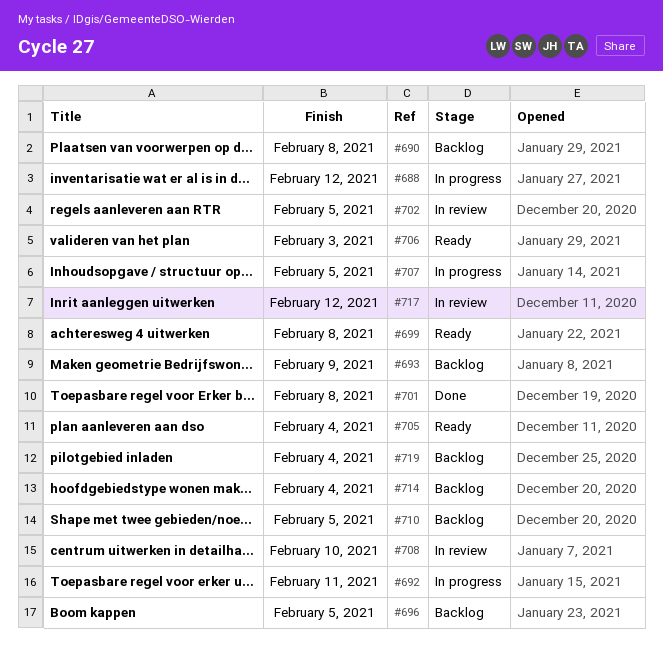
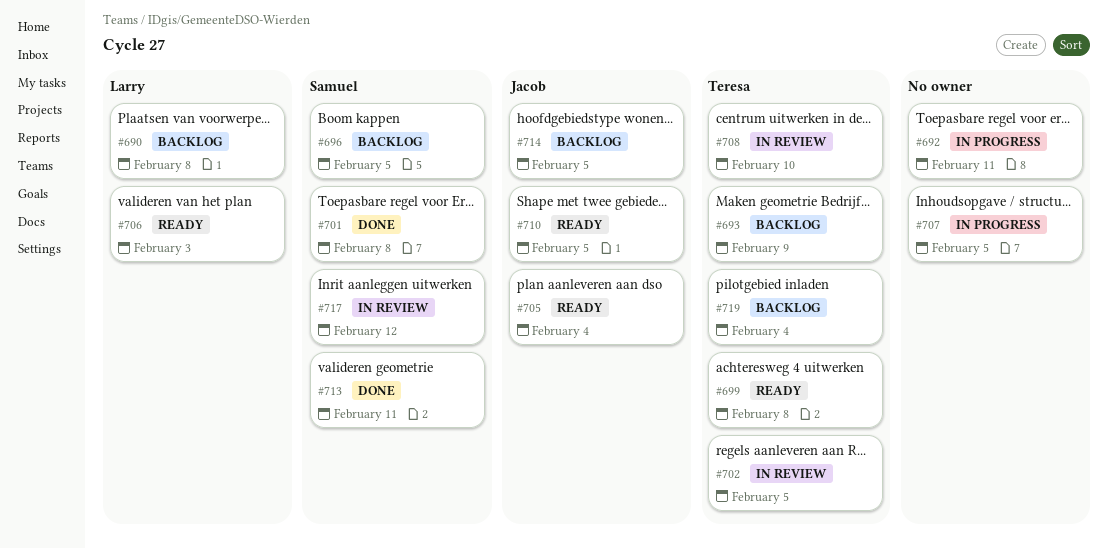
#688: present -> none
#710, status: Backlog -> Ready
#713: none -> present
#714, due: Feb 4 -> Feb 5

